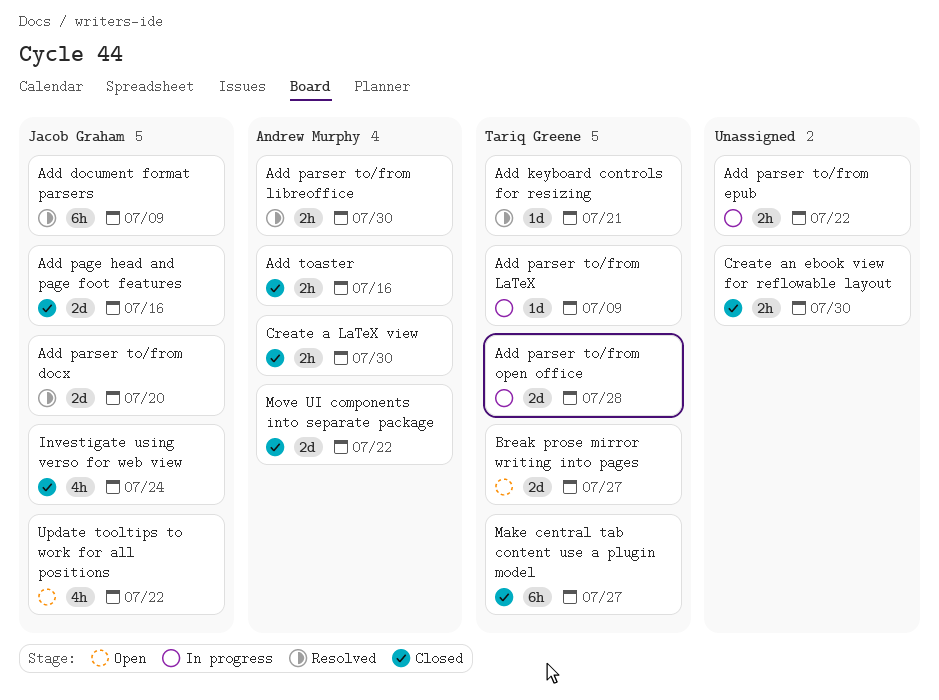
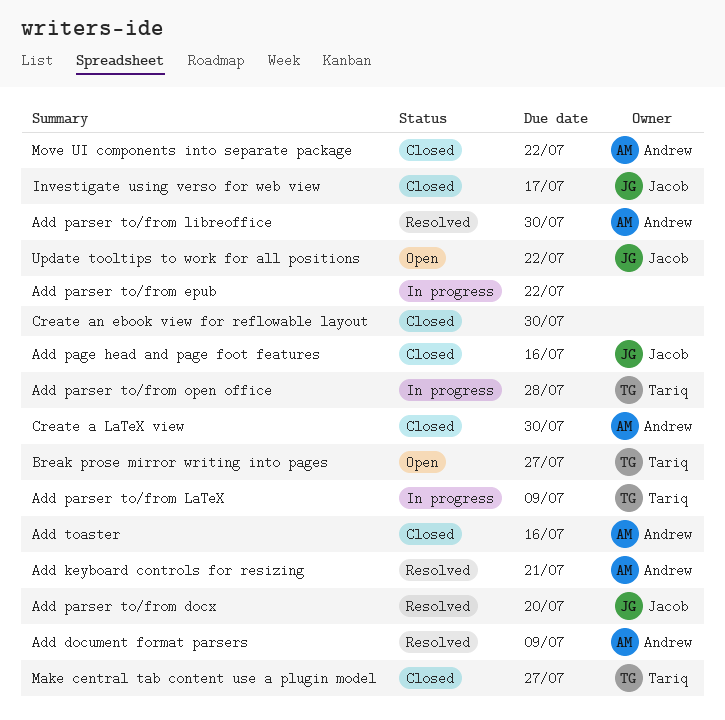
Add document format parsers, owner: Jacob Graham -> Andrew Murphy
Add keyboard controls for resizing, owner: Tariq Greene -> Andrew Murphy
Investigate using verso for web view, due: Jul 24 -> Jul 17

